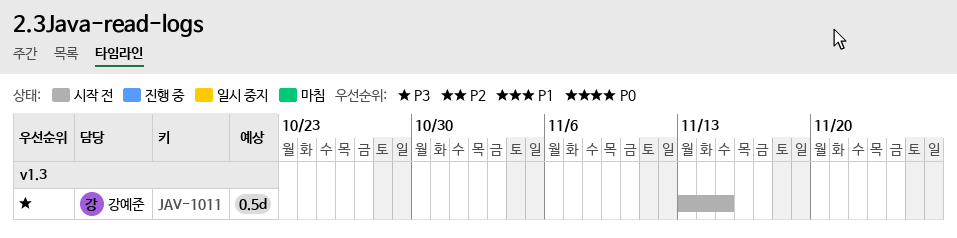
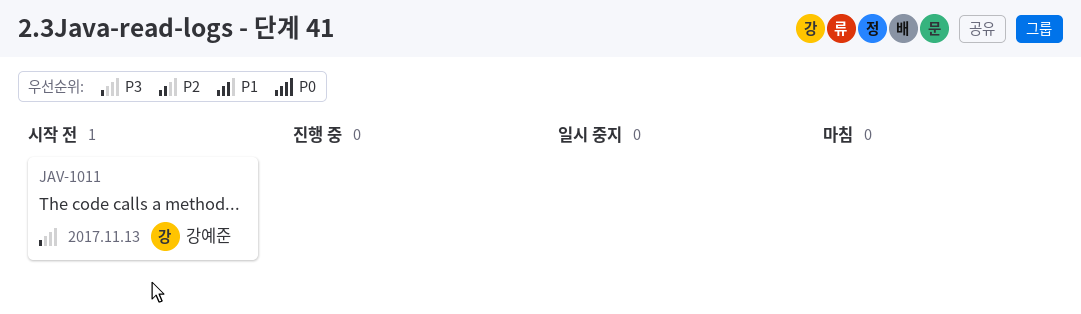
JAV-1011, due: Nov 15 -> Nov 13

